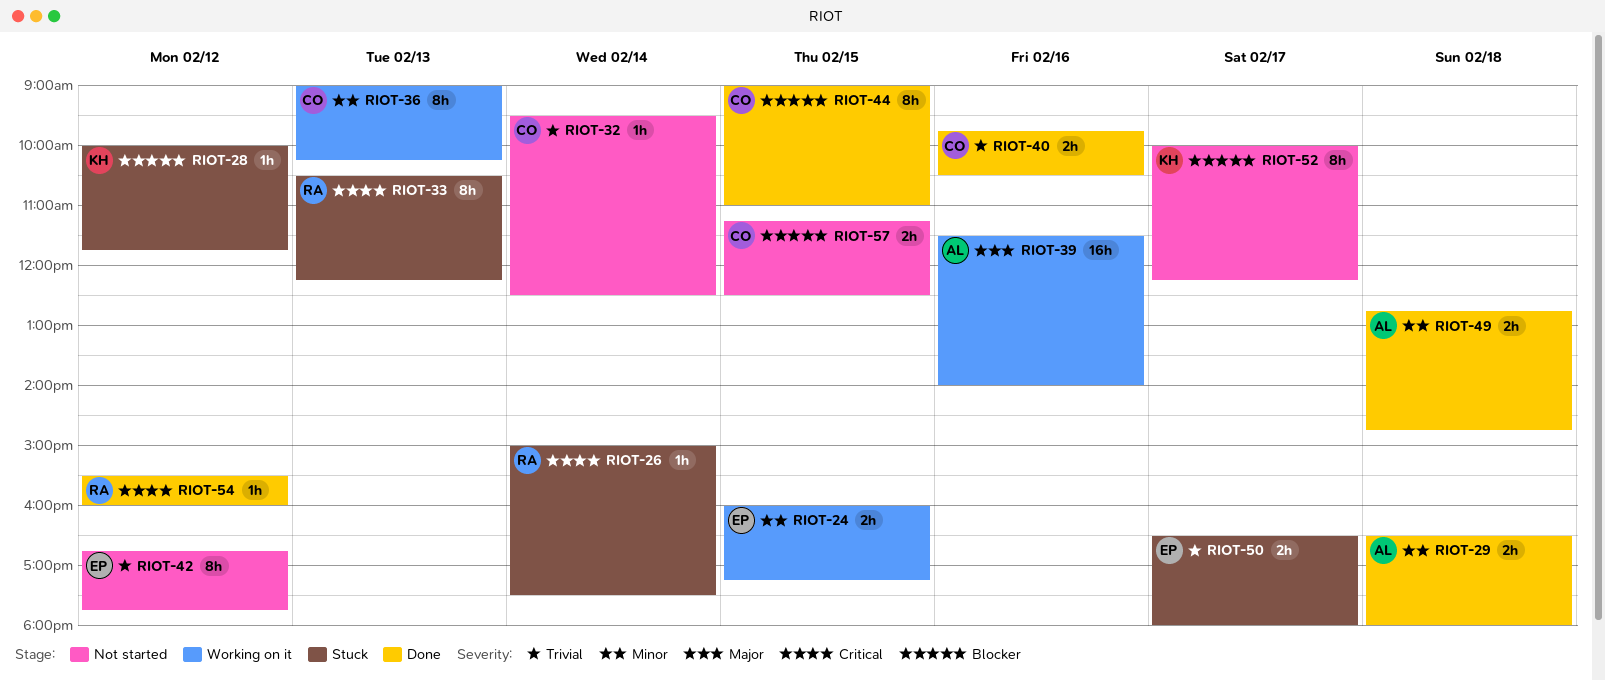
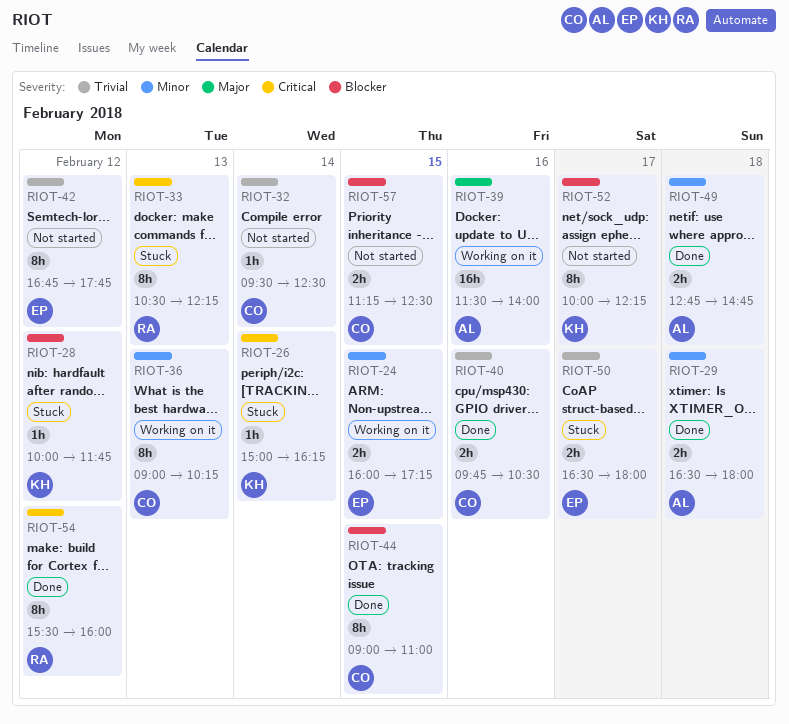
RIOT-26, owner: RA -> KH
RIOT-26, ends: 17:30 -> 16:15
RIOT-54, estimate: 1h -> 8h

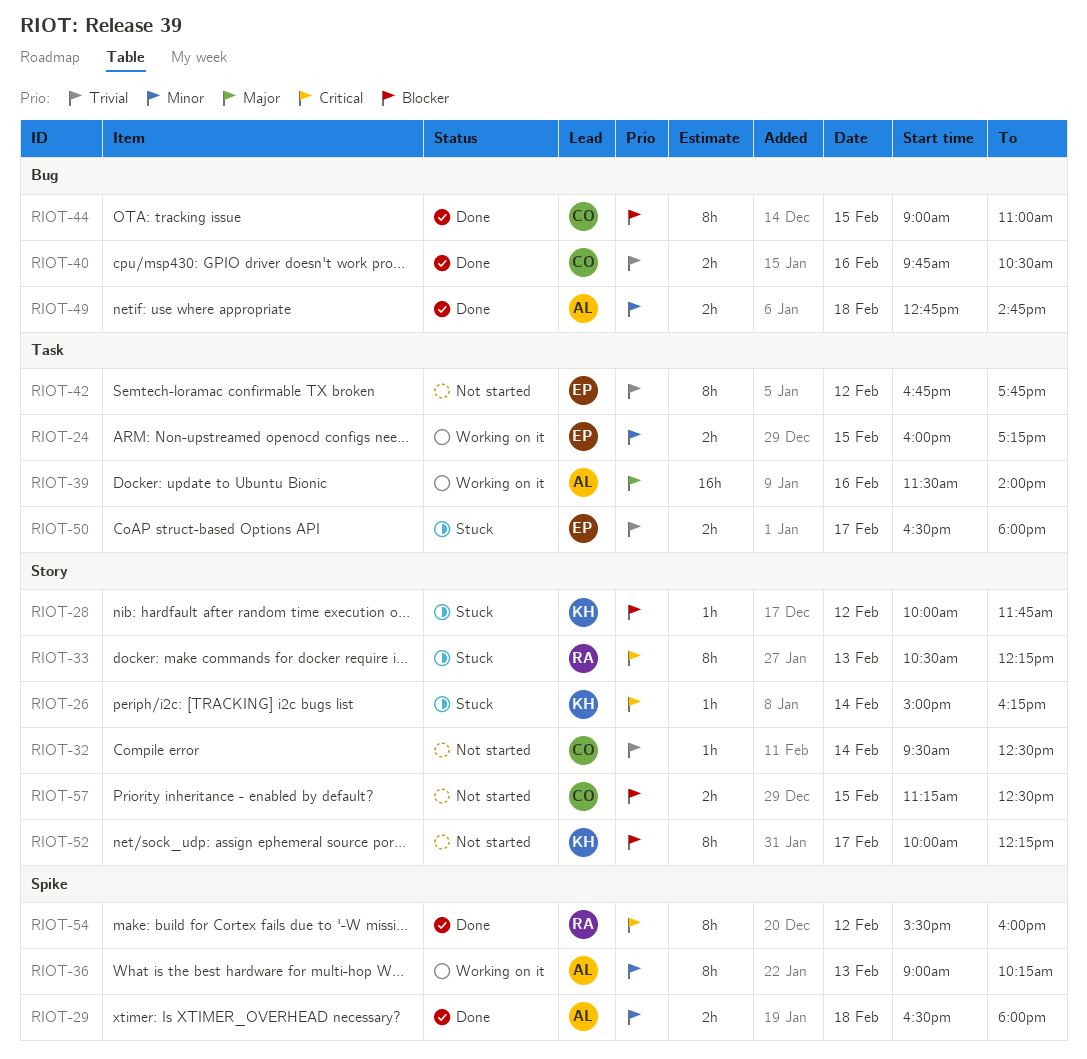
RIOT-36, owner: CO -> AL

